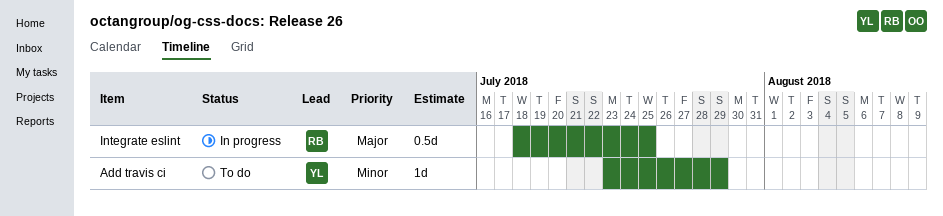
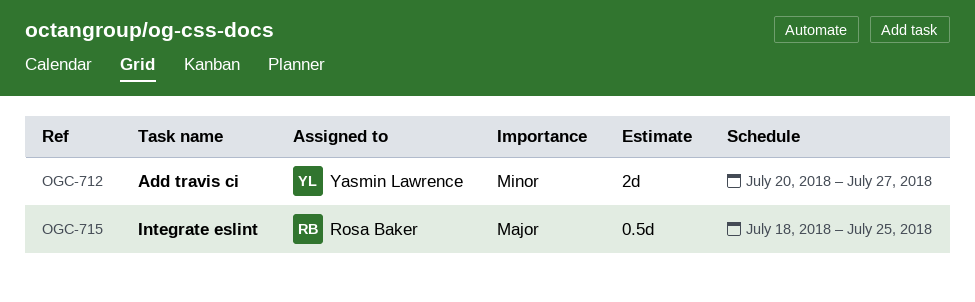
Add travis ci, estimate: 1d -> 2d
Add travis ci, start: Jul 23 -> Jul 20
Add travis ci, due: Jul 29 -> Jul 27

